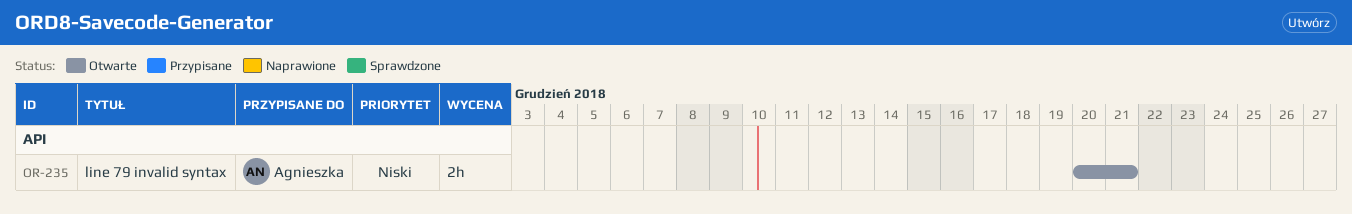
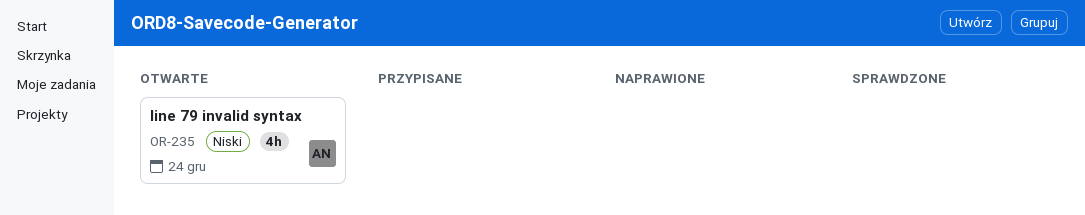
OR-235, estimate: 2h -> 4h
OR-235, due: Dec 21 -> Dec 24

